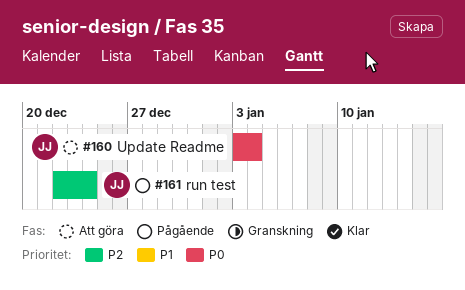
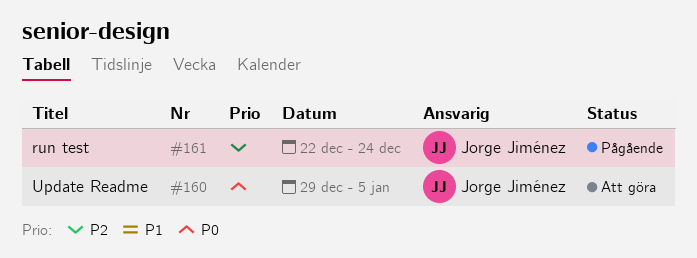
#160, start: Jan 3 -> Dec 29
#160, due: Jan 4 -> Jan 5

